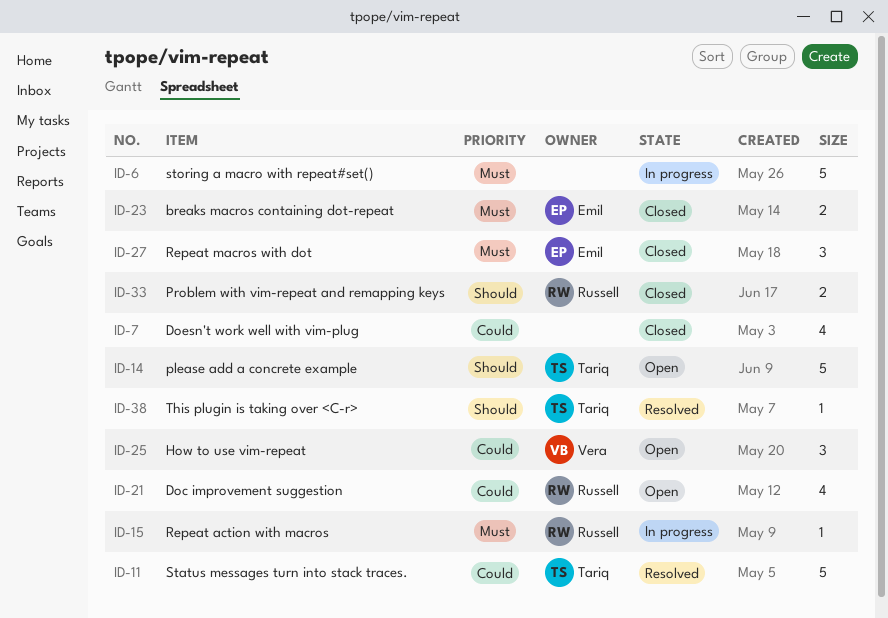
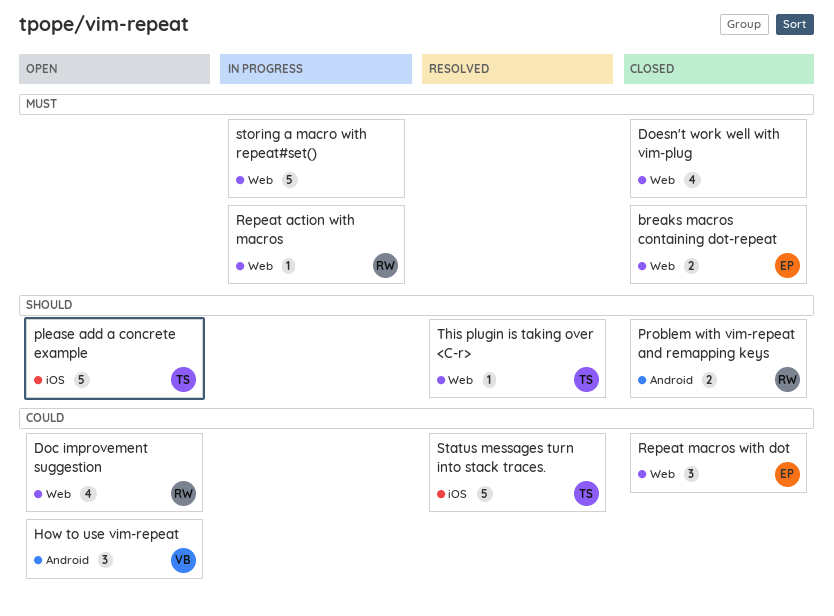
Doesn't work well with vim-plug, priority: Could -> Must
Repeat macros with dot, priority: Must -> Could

